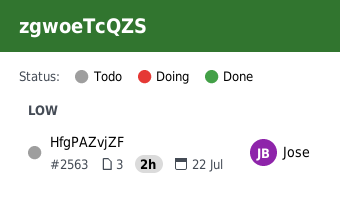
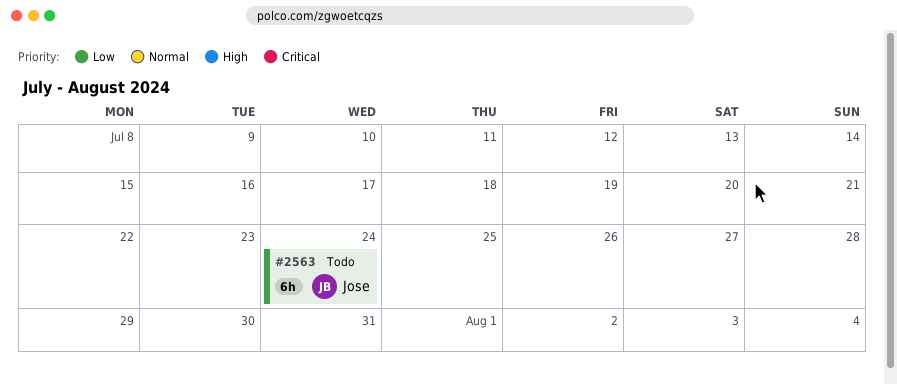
#2563, estimate: 2h -> 6h
#2563, due: Jul 22 -> Jul 24

